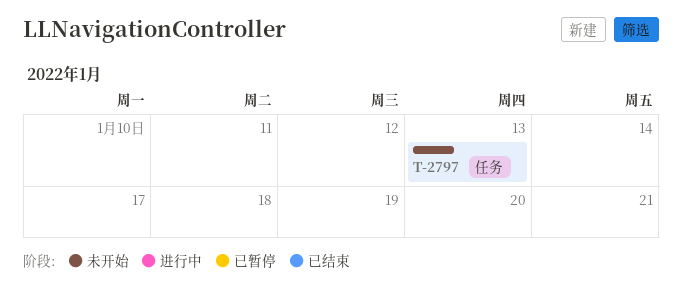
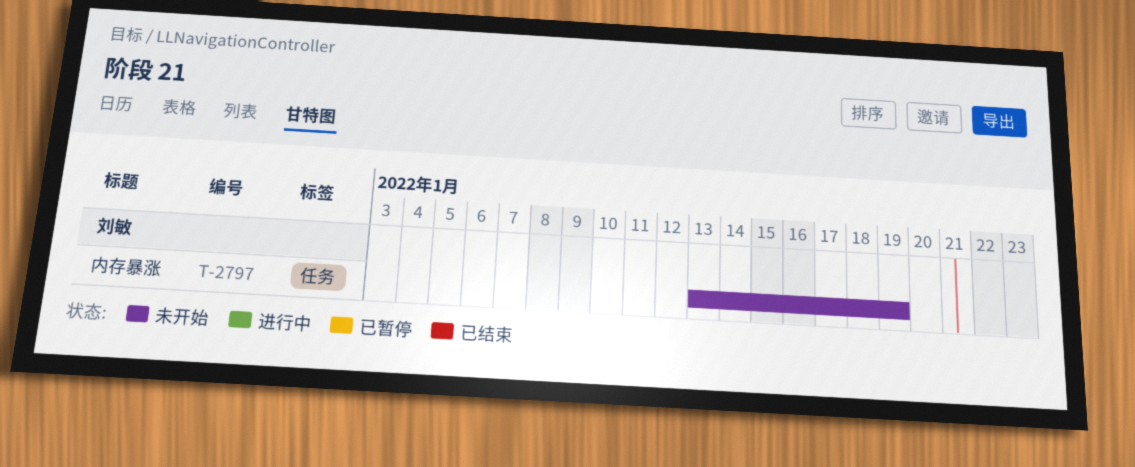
T-2797, due: Jan 13 -> Jan 19

